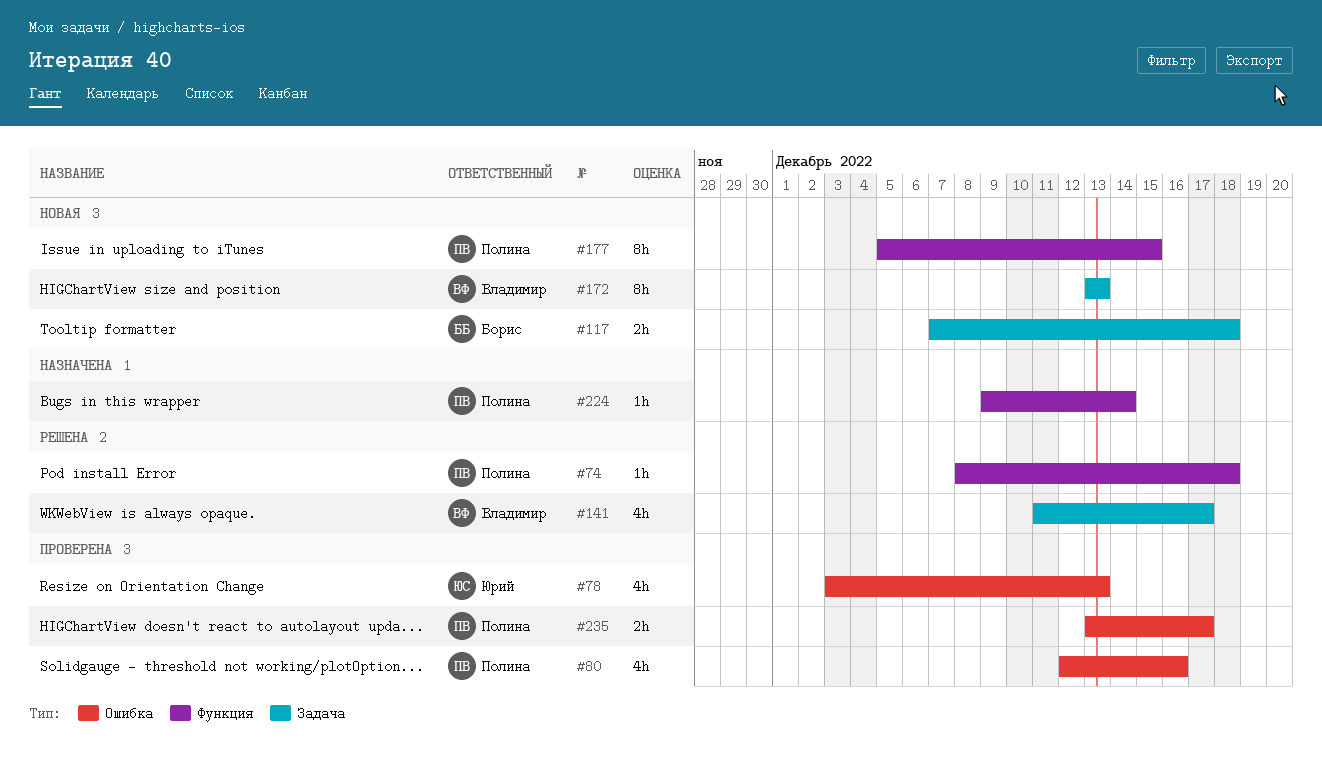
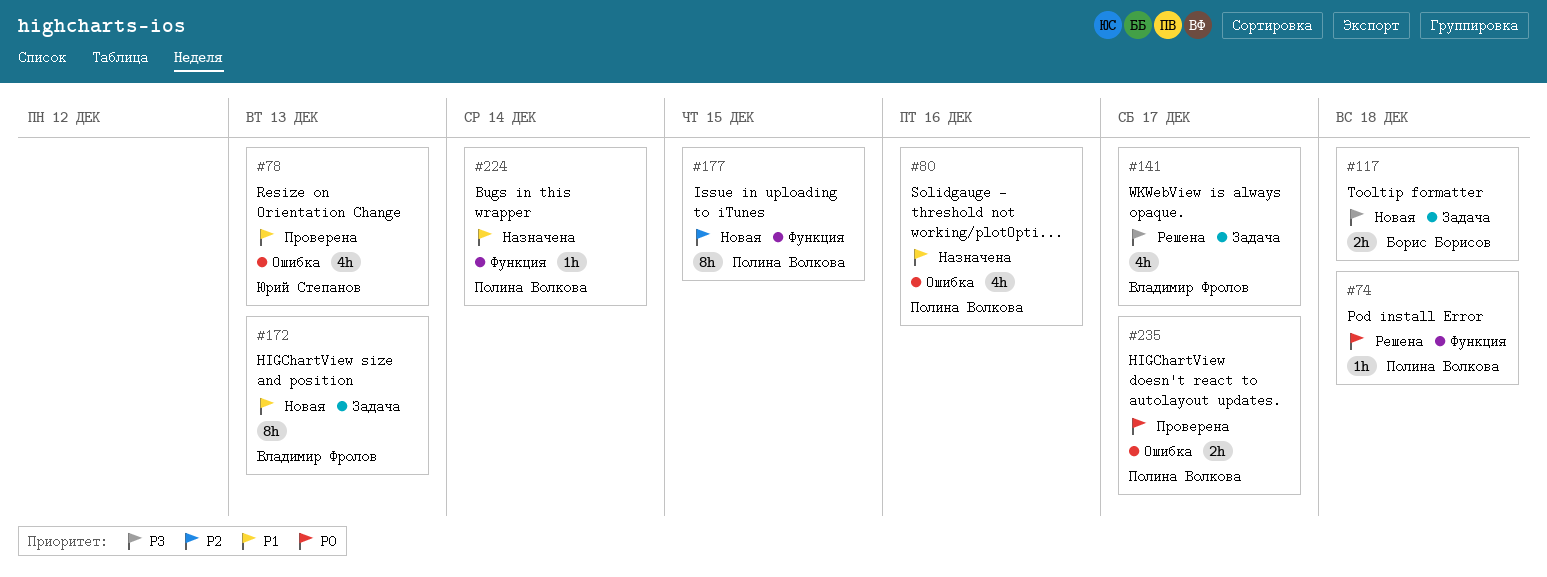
#80, status: Проверена -> Назначена

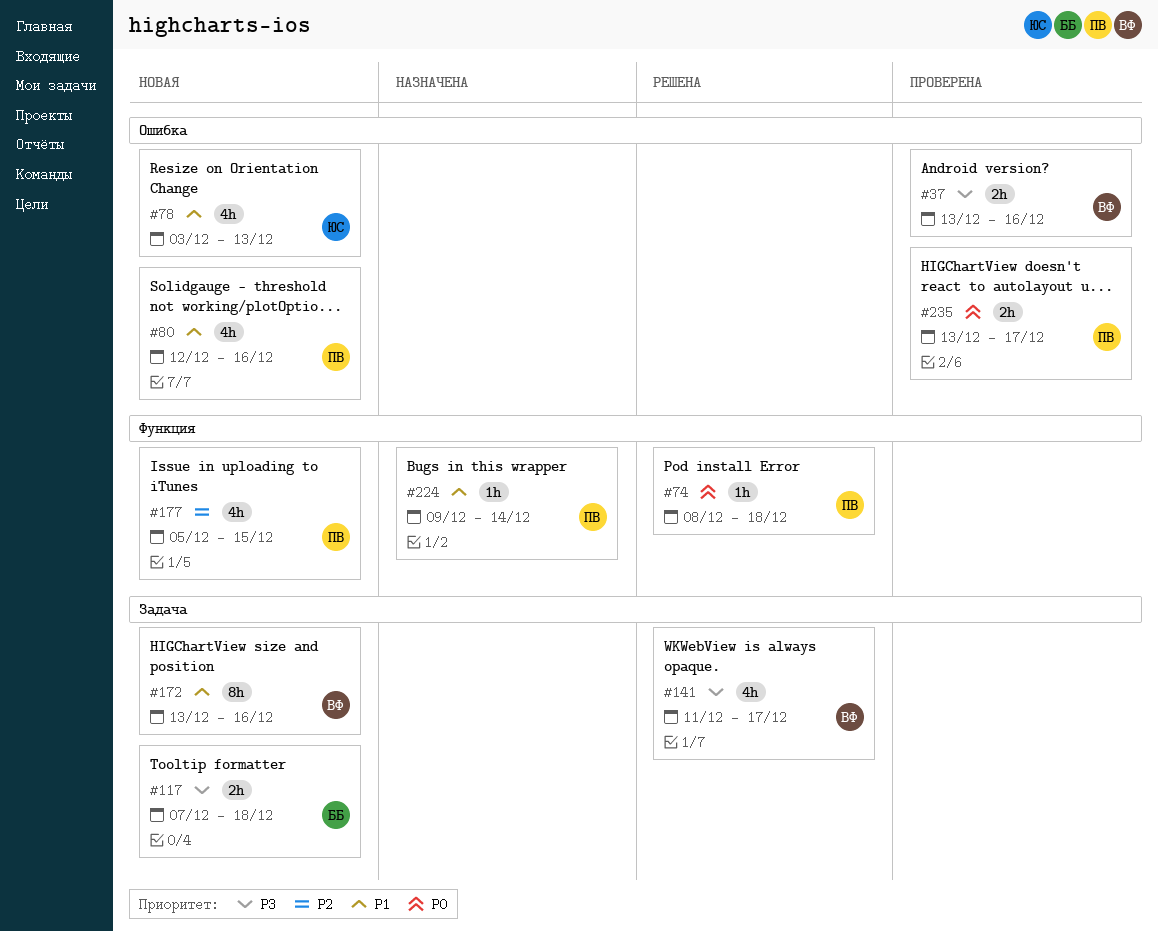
#37: none -> present
#78, status: Проверена -> Новая
#80, status: Назначена -> Новая
#172, due: Dec 13 -> Dec 16
#177, estimate: 8h -> 4h

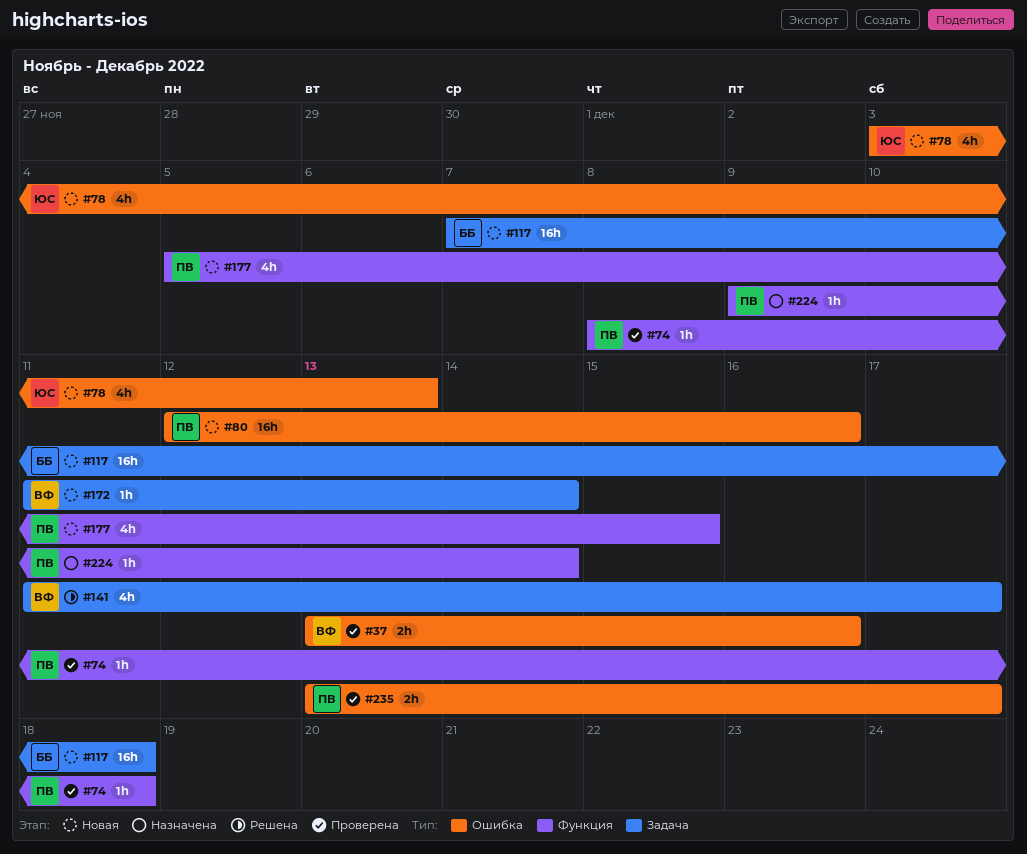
#74, status: Решена -> Проверена
#80, estimate: 4h -> 16h
#117, estimate: 2h -> 16h
#172, estimate: 8h -> 1h
#172, start: Dec 13 -> Dec 11
#172, due: Dec 16 -> Dec 14

